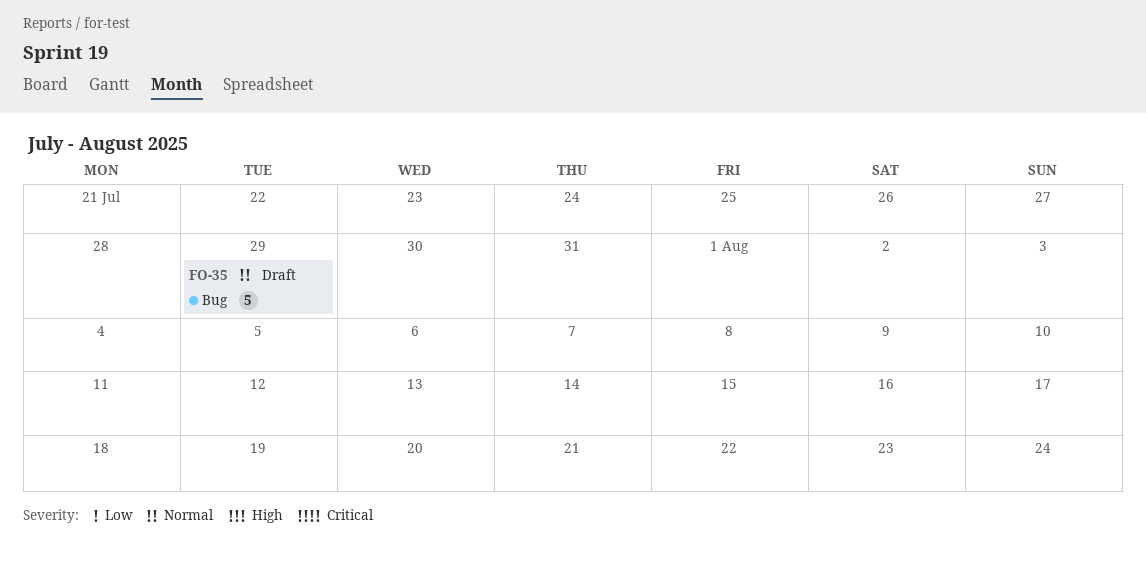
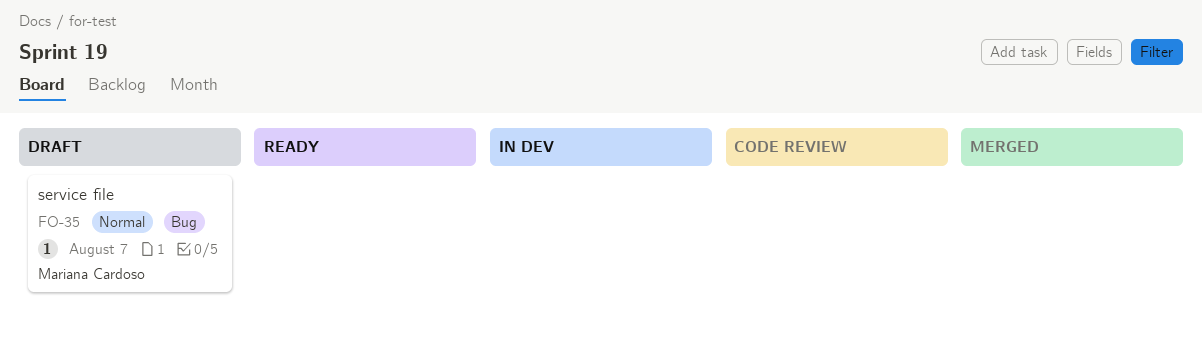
FO-35, estimate: 5 -> 1
FO-35, due: Jul 29 -> Aug 7

